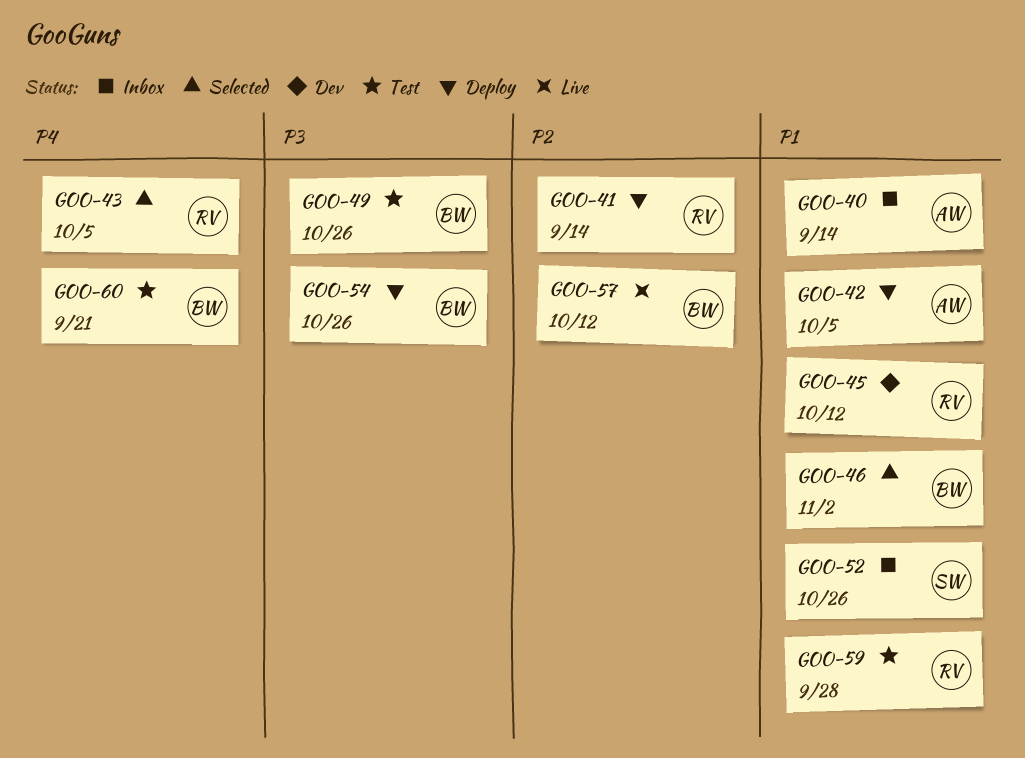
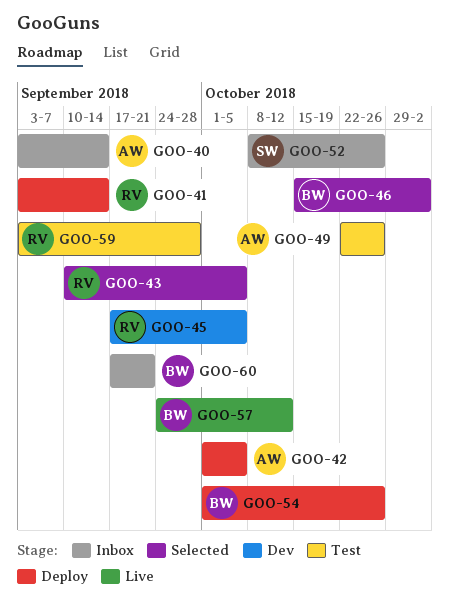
GOO-45, due: Oct 12 -> Oct 5
GOO-49, owner: BW -> AW
GOO-60, status: Test -> Inbox

